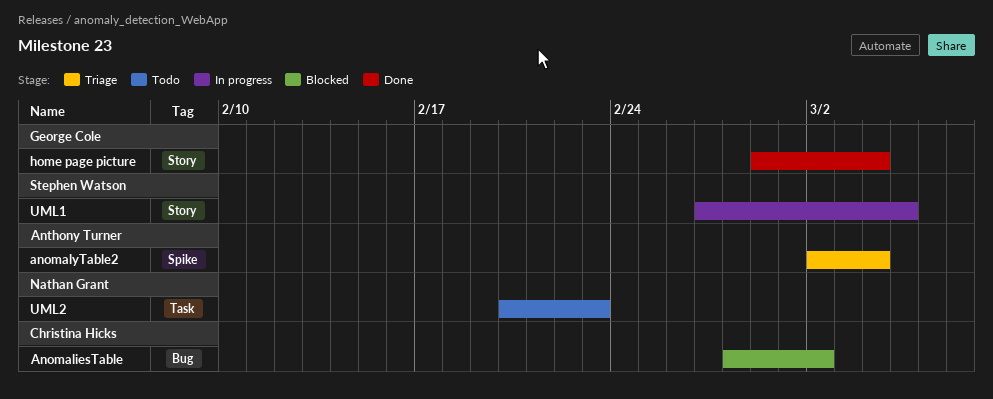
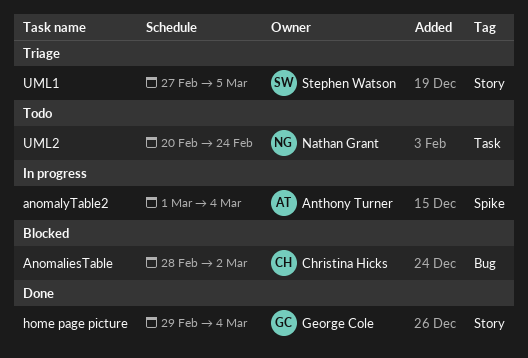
anomalyTable2, status: Triage -> In progress
anomalyTable2, start: Mar 2 -> Mar 1
UML1, status: In progress -> Triage
UML2, due: Feb 23 -> Feb 24

